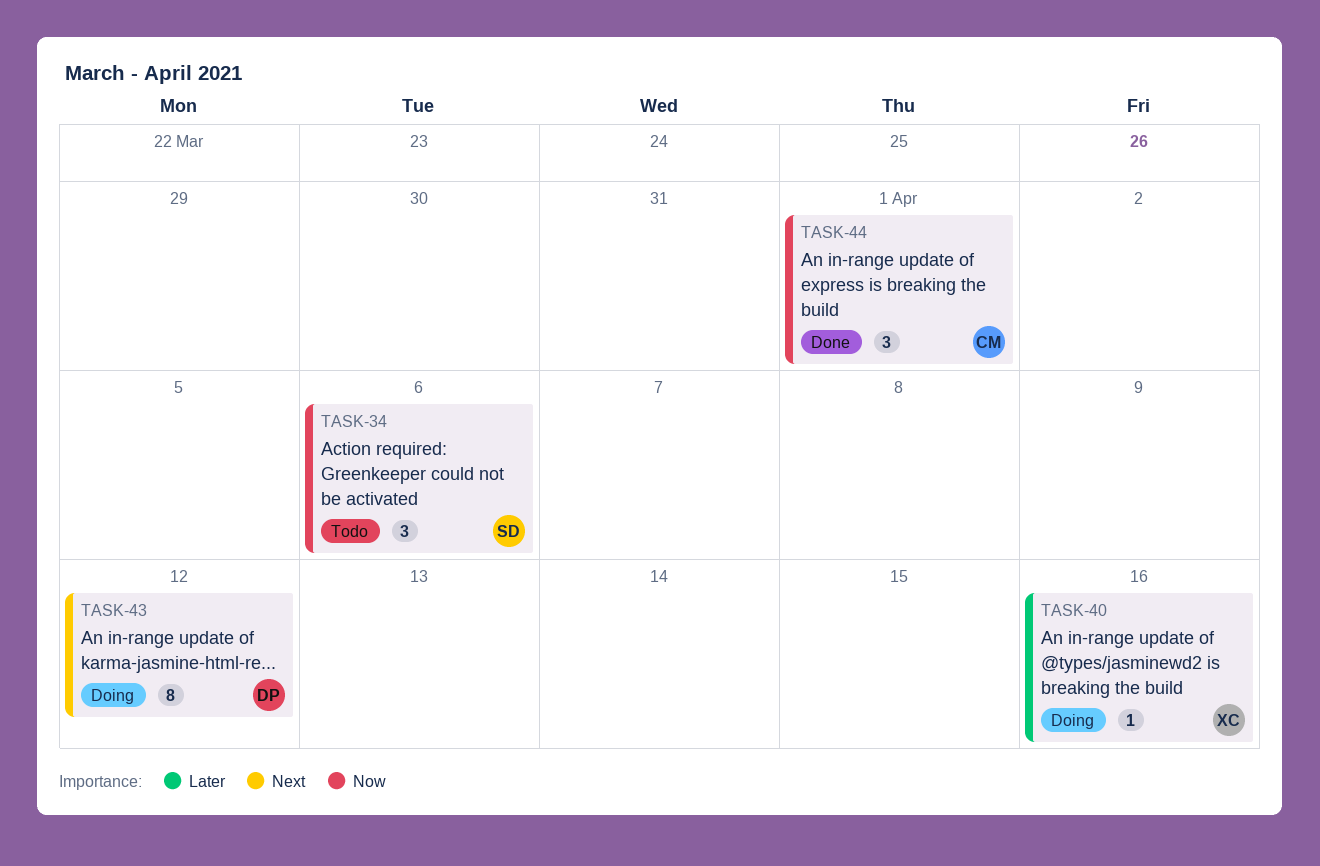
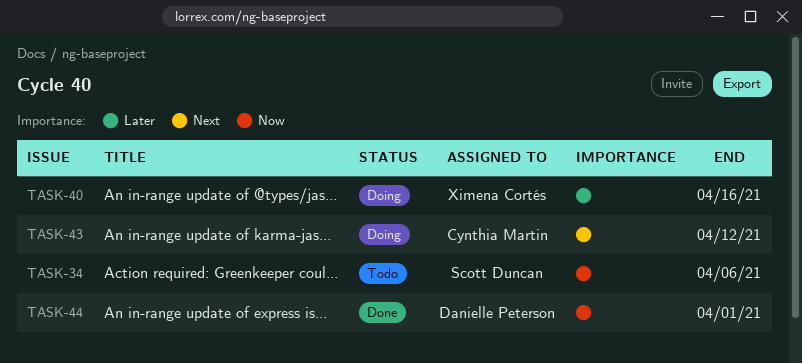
TASK-43, owner: Danielle Peterson -> Cynthia Martin
TASK-44, owner: Cynthia Martin -> Danielle Peterson

